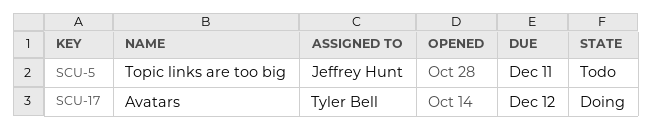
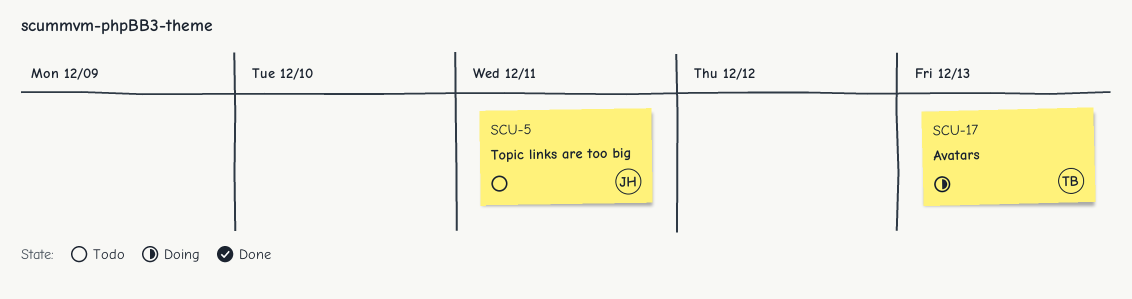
SCU-17, due: Dec 12 -> Dec 13

